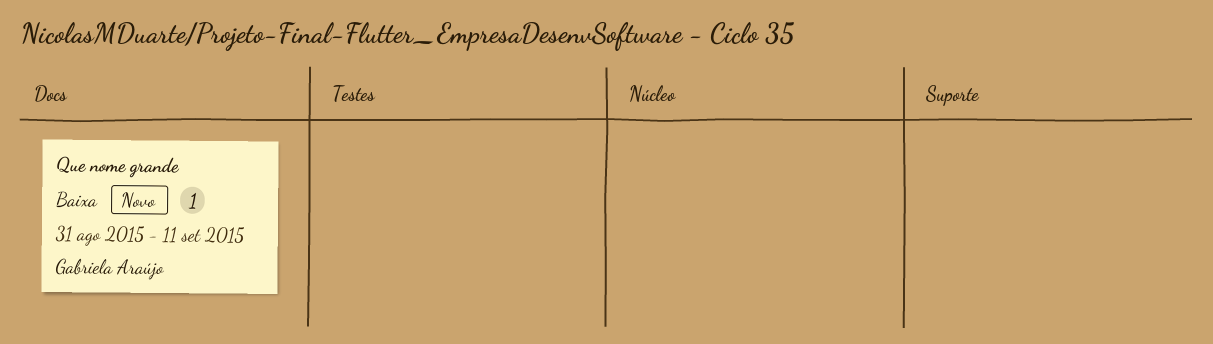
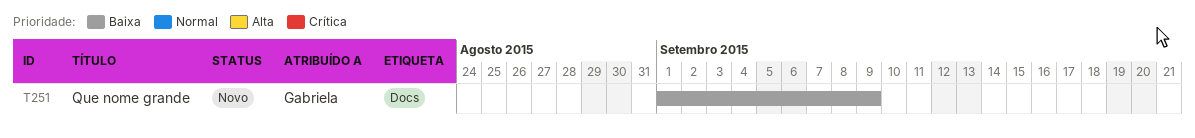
Que nome grande, start: Aug 31 -> Sep 1
Que nome grande, due: Sep 11 -> Sep 9

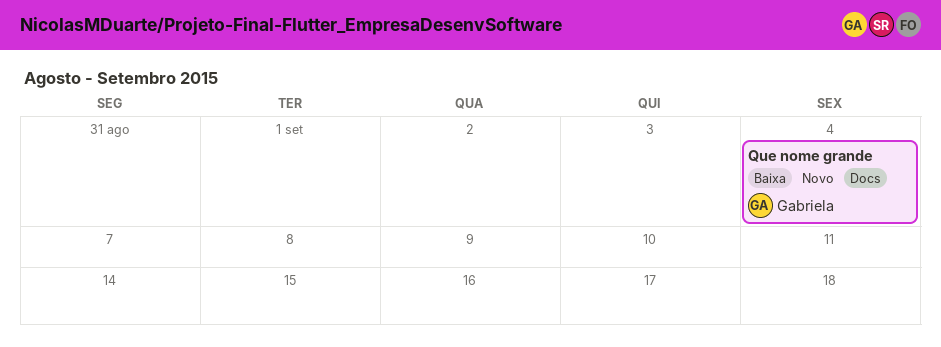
Que nome grande, due: Sep 9 -> Sep 4

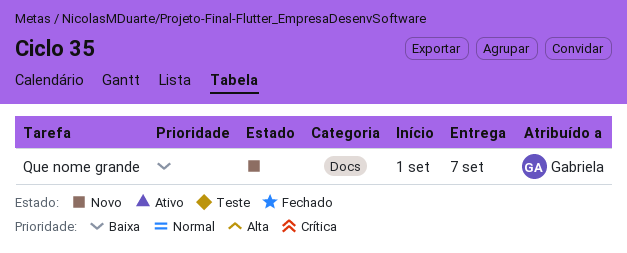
Que nome grande, due: Sep 4 -> Sep 7

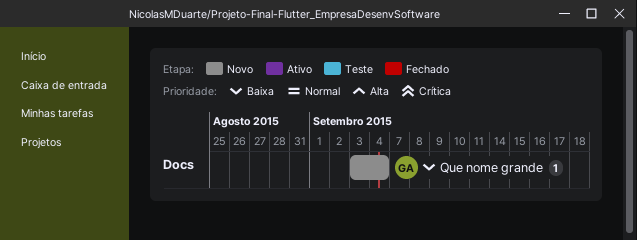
Que nome grande, start: Sep 1 -> Sep 3
Que nome grande, due: Sep 7 -> Sep 4

